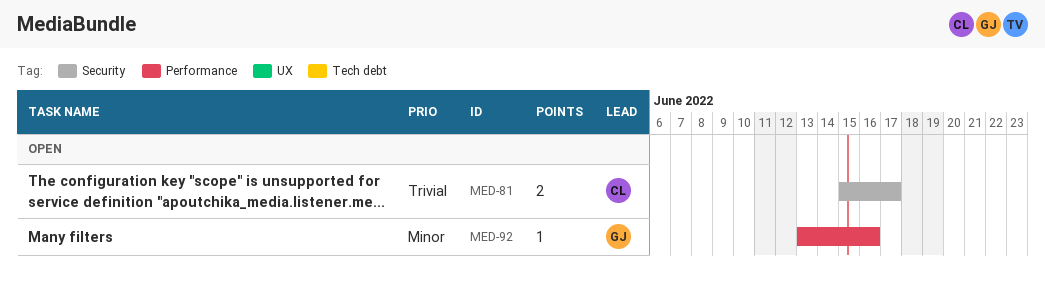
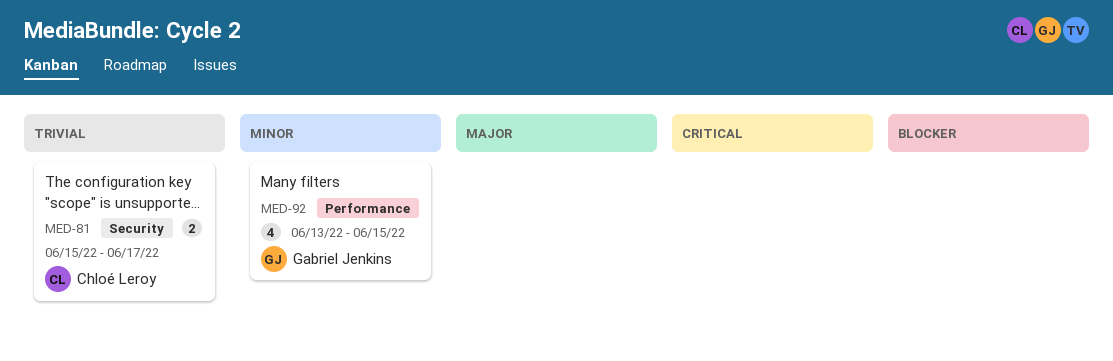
MED-92, estimate: 1 -> 4
MED-92, due: Jun 16 -> Jun 15

